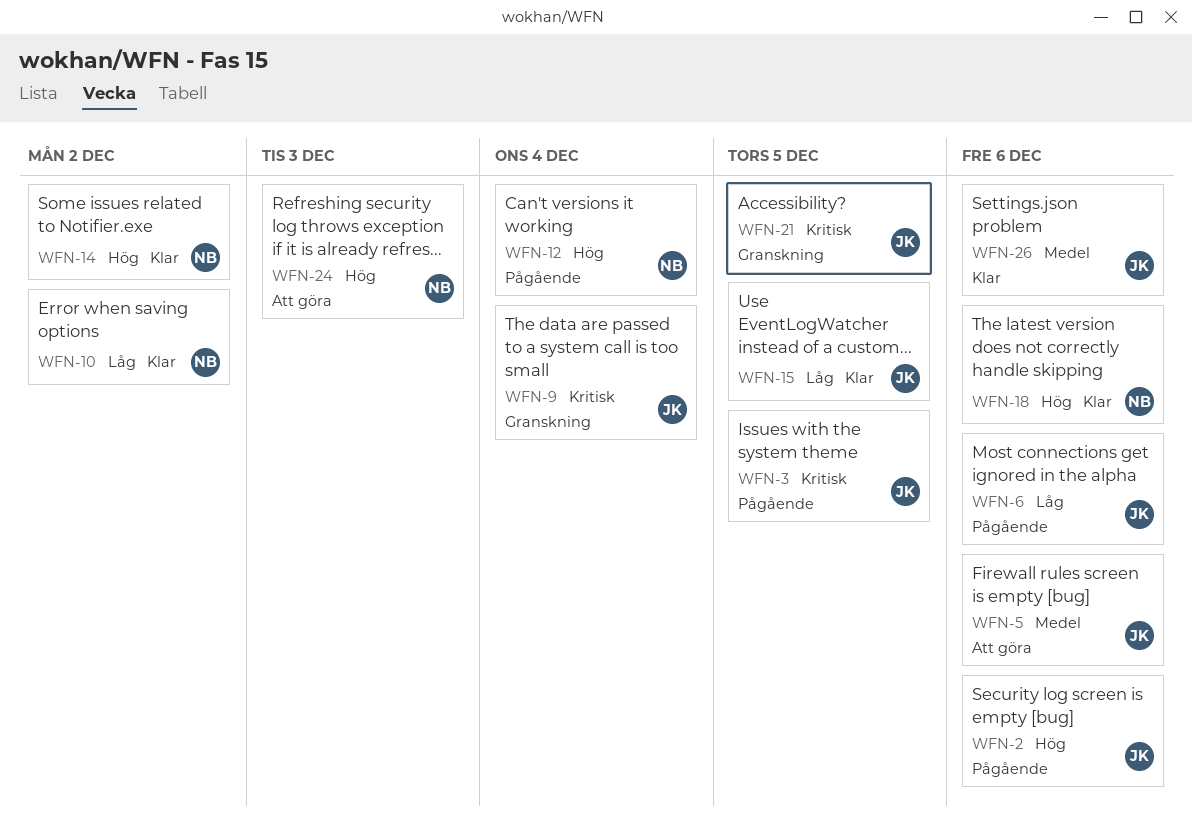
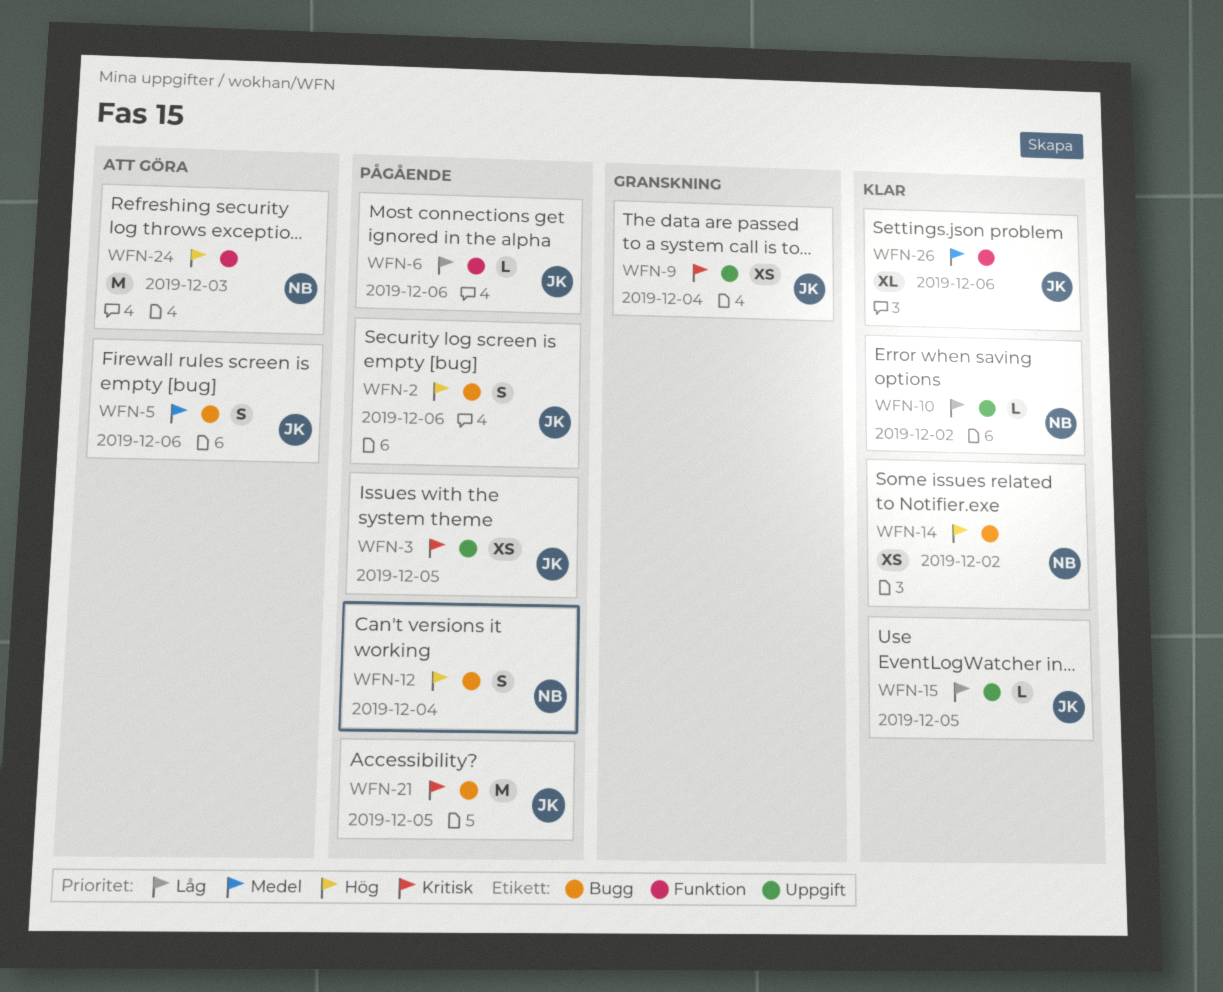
WFN-18: present -> none
WFN-21, status: Granskning -> Pågående

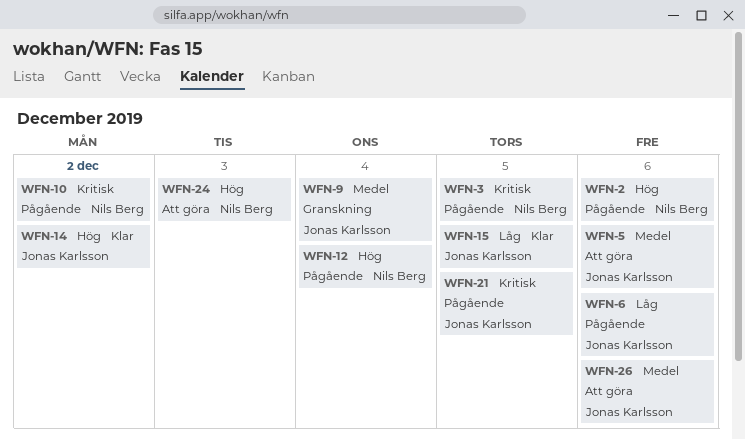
WFN-2, owner: Jonas Karlsson -> Nils Berg
WFN-3, owner: Jonas Karlsson -> Nils Berg
WFN-9, priority: Kritisk -> Medel
WFN-10, status: Klar -> Pågående
WFN-10, priority: Låg -> Kritisk
WFN-14, owner: Nils Berg -> Jonas Karlsson
WFN-26, status: Klar -> Att göra

